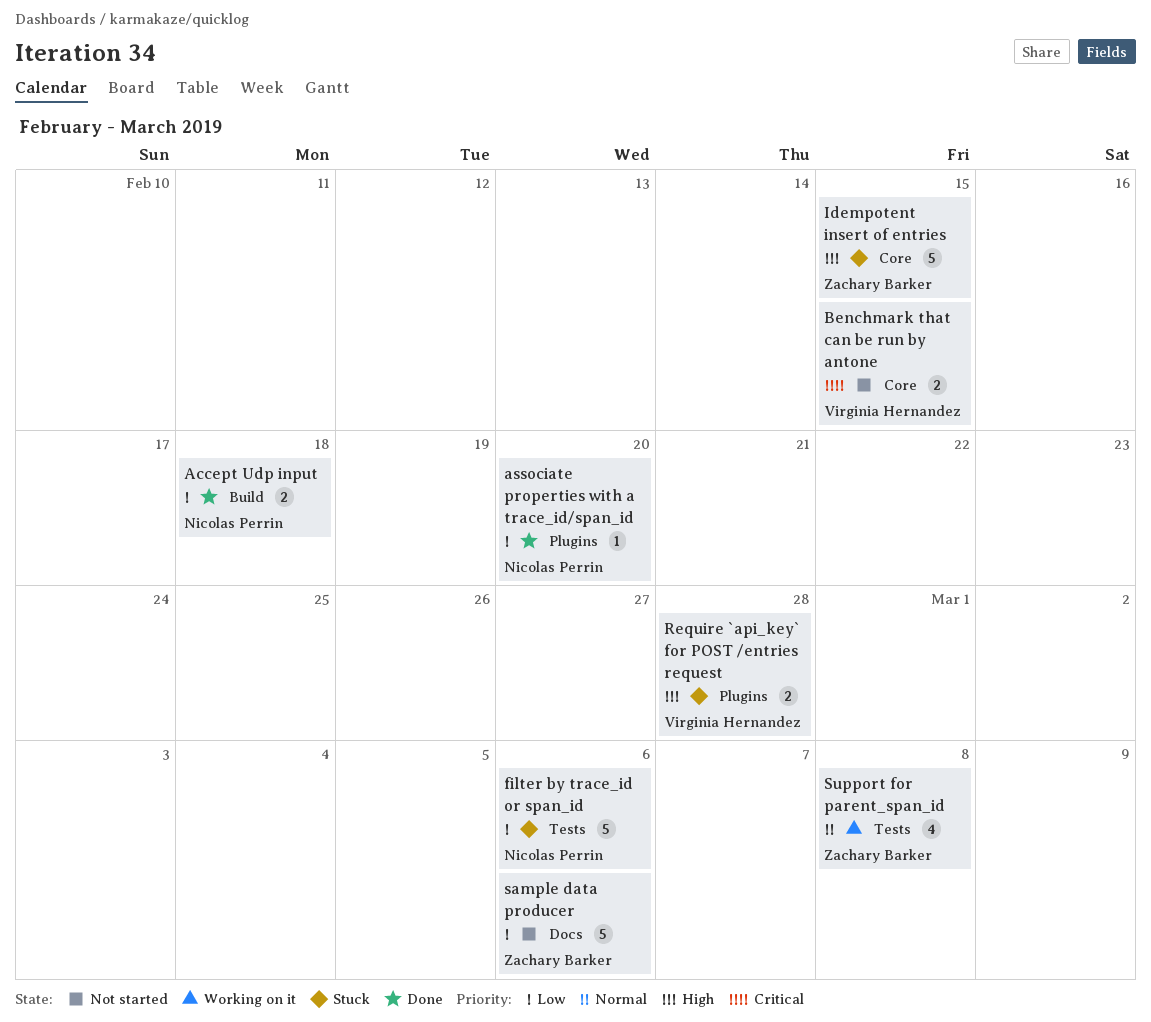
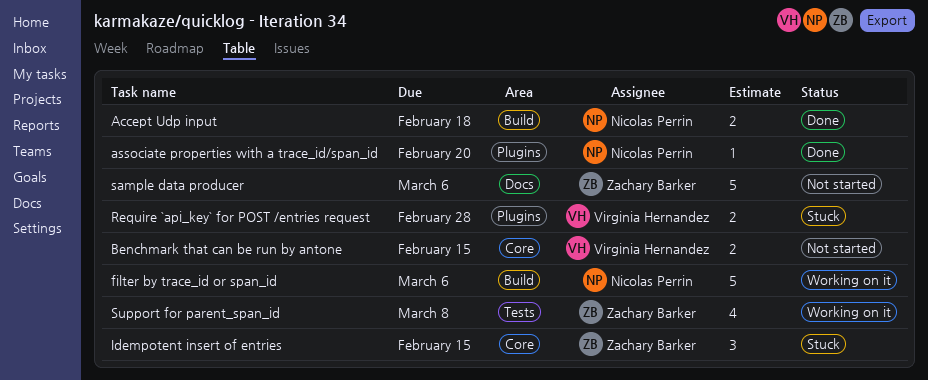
filter by trace_id or span_id, status: Stuck -> Working on it
filter by trace_id or span_id, label: Tests -> Build
Idempotent insert of entries, estimate: 5 -> 3

